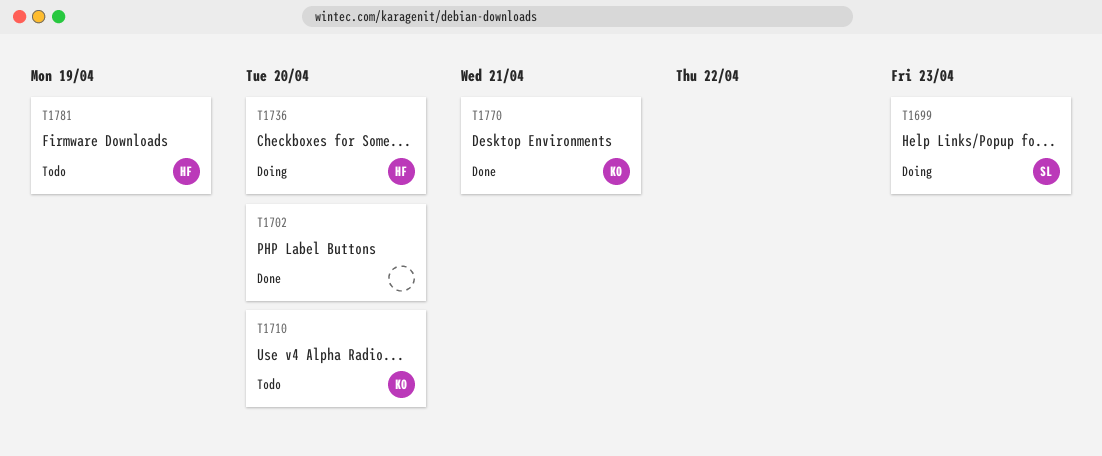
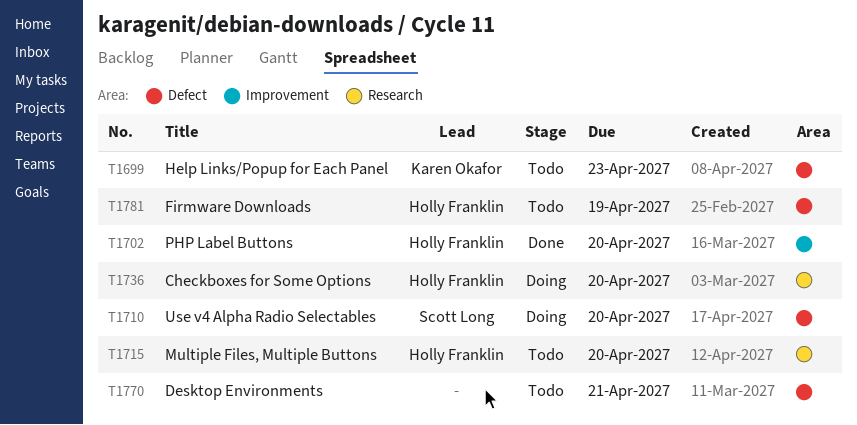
T1699, status: Doing -> Todo
T1699, owner: Scott Long -> Karen Okafor
T1702, owner: none -> Holly Franklin
T1710, status: Todo -> Doing
T1710, owner: Karen Okafor -> Scott Long
T1715: none -> present
T1770, status: Done -> Todo
T1770, owner: Karen Okafor -> none

